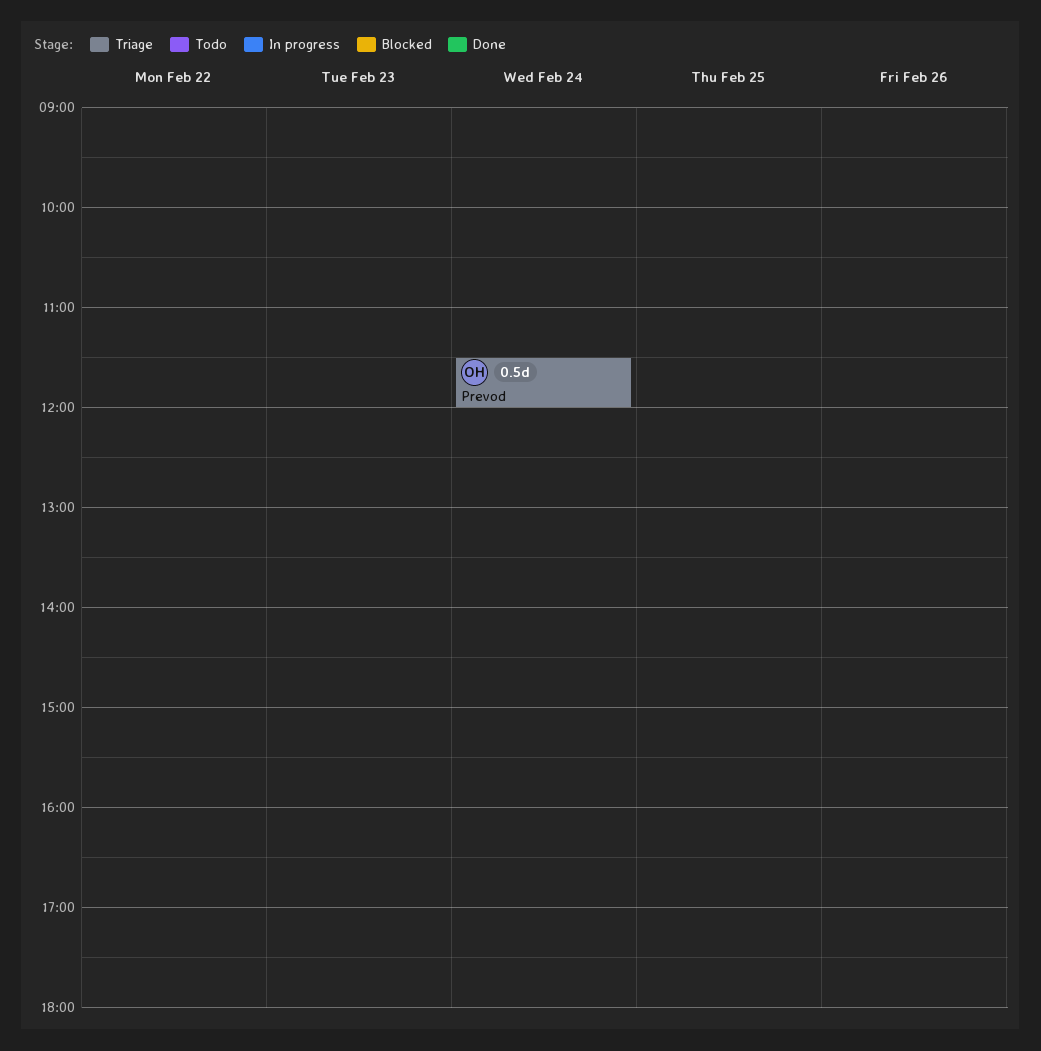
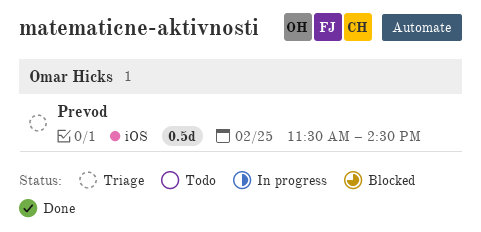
Prevod, day: Feb 24 -> Feb 25
Prevod, ends: 12:00 -> 14:30

